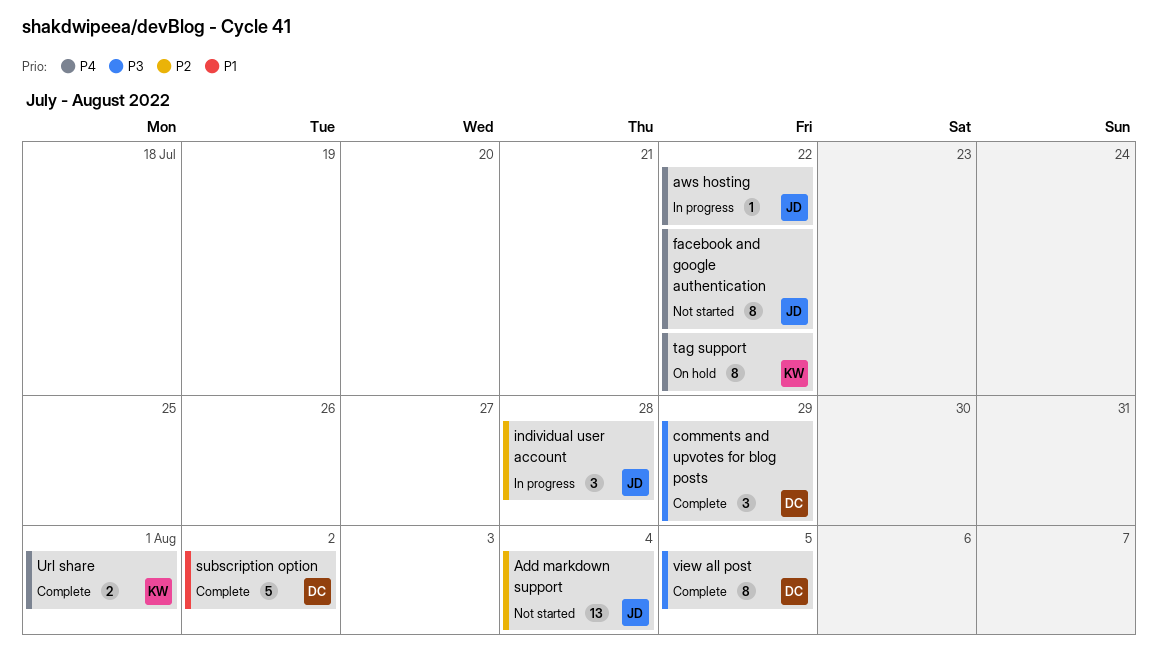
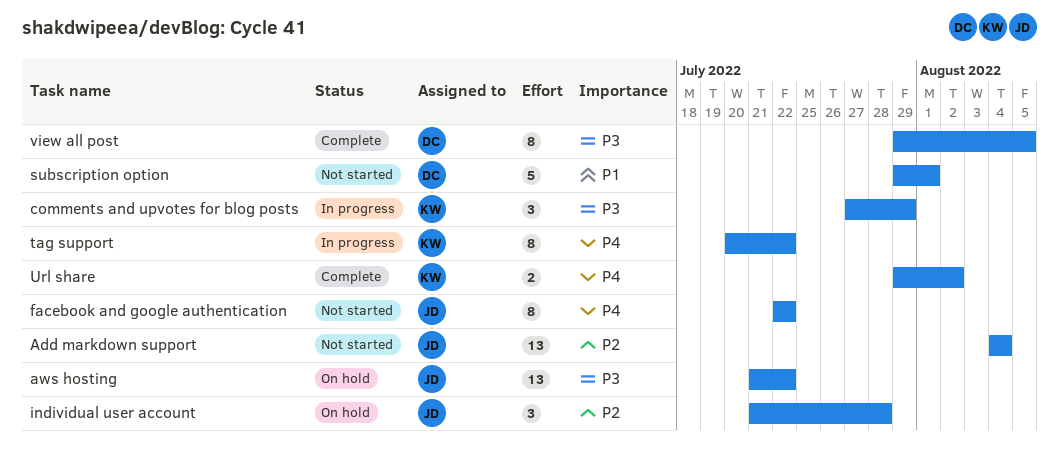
aws hosting, status: In progress -> On hold
aws hosting, priority: P4 -> P3
aws hosting, estimate: 1 -> 13
comments and upvotes for blog posts, status: Complete -> In progress
comments and upvotes for blog posts, owner: DC -> KW
individual user account, status: In progress -> On hold
subscription option, status: Complete -> Not started
subscription option, due: Aug 2 -> Aug 1
tag support, status: On hold -> In progress
Url share, due: Aug 1 -> Aug 2

